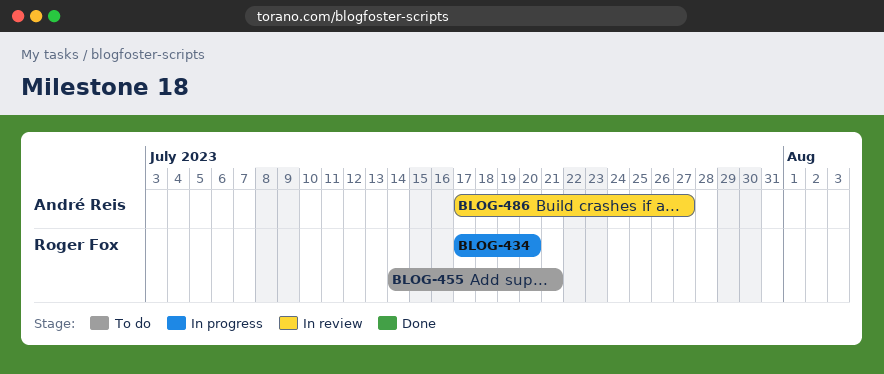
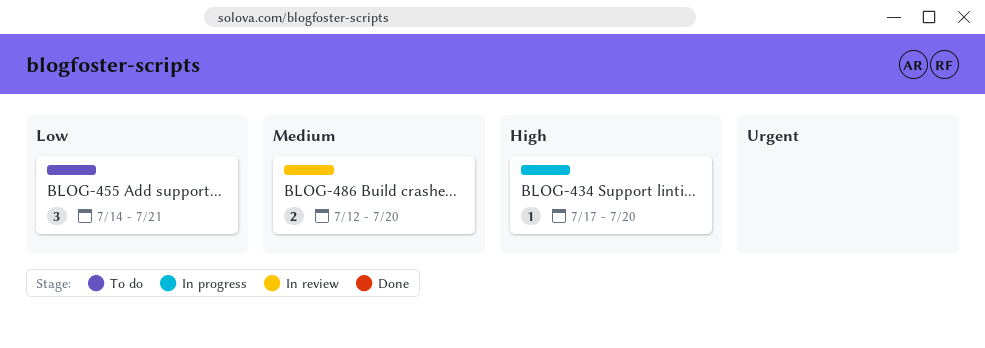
BLOG-486, start: Jul 17 -> Jul 12
BLOG-486, due: Jul 27 -> Jul 20

